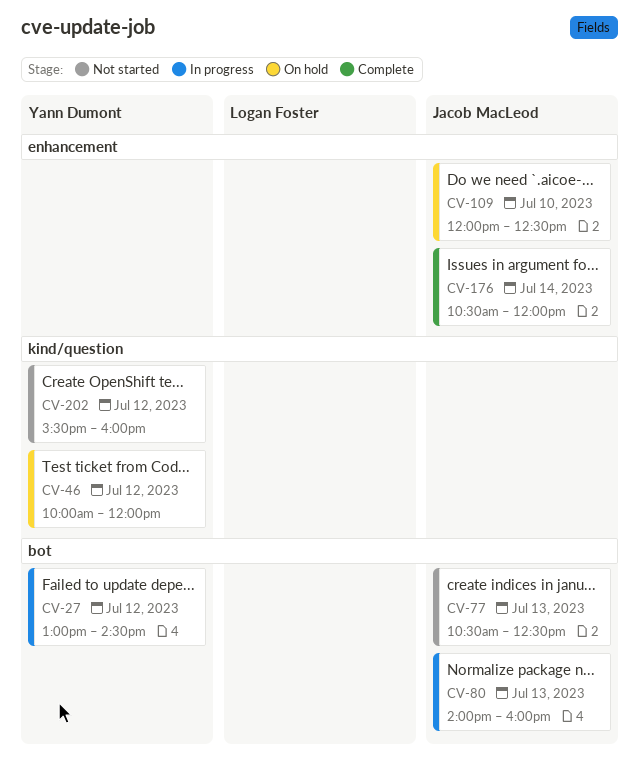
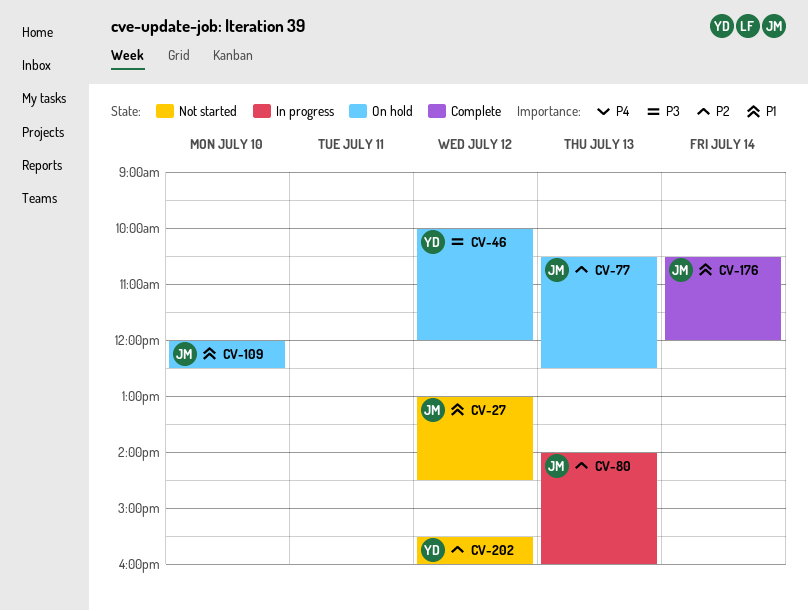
CV-27, status: In progress -> Not started
CV-27, owner: Yann Dumont -> Jacob MacLeod
CV-77, status: Not started -> On hold

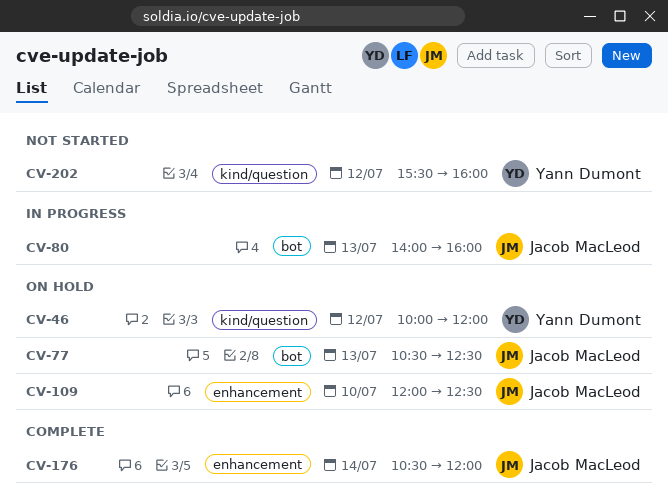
CV-27: present -> none

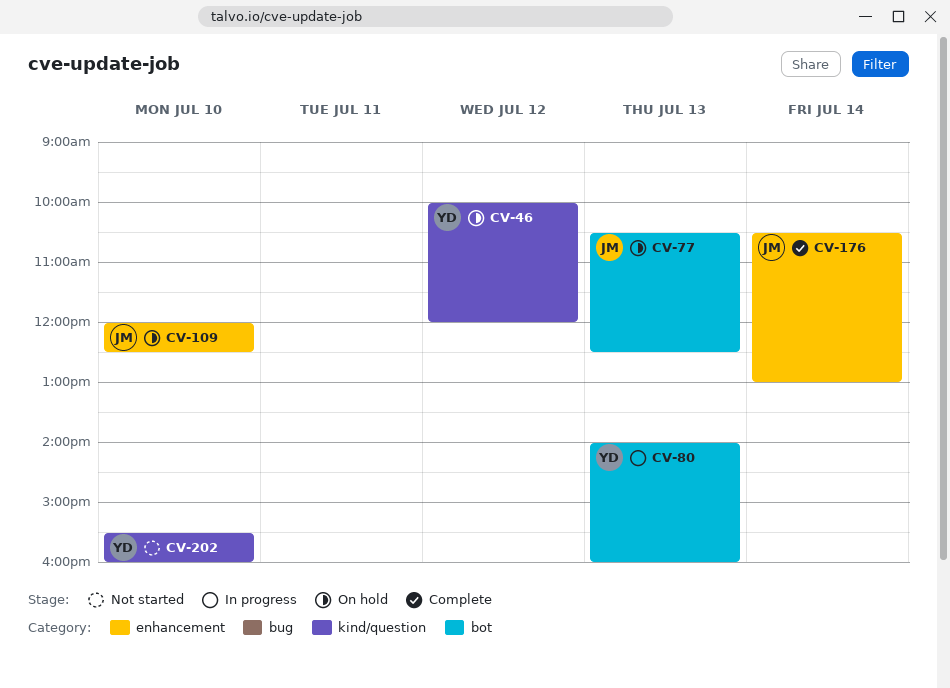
CV-80, owner: Jacob MacLeod -> Yann Dumont
CV-176, ends: 12:00 -> 13:00
CV-202, day: Jul 12 -> Jul 10

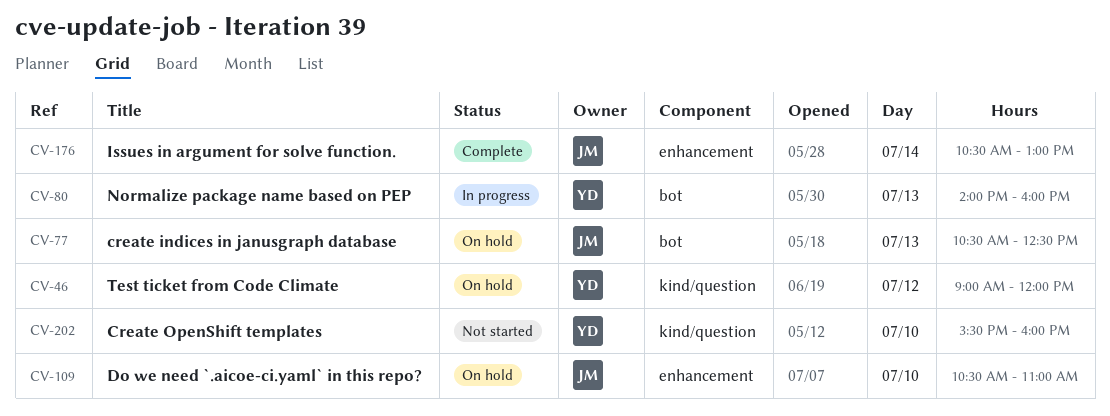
CV-46, begins: 10:00 -> 09:00
CV-109, begins: 12:00 -> 10:30
CV-109, ends: 12:30 -> 11:00

